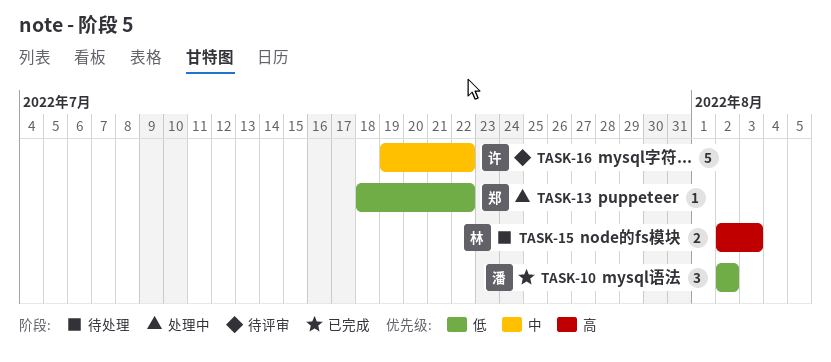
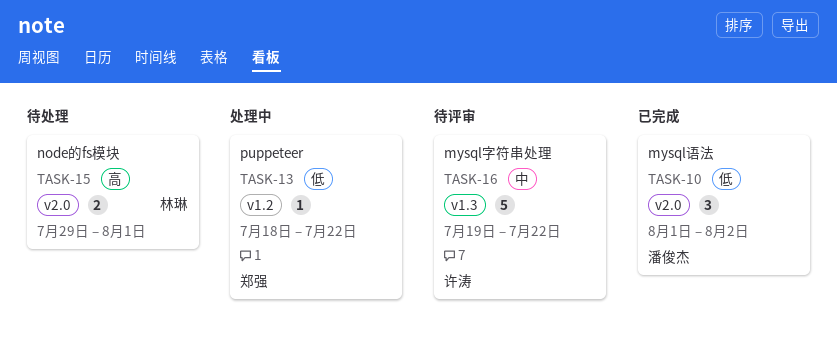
TASK-10, start: Aug 2 -> Aug 1
TASK-15, start: Aug 2 -> Jul 29
TASK-15, due: Aug 3 -> Aug 1

